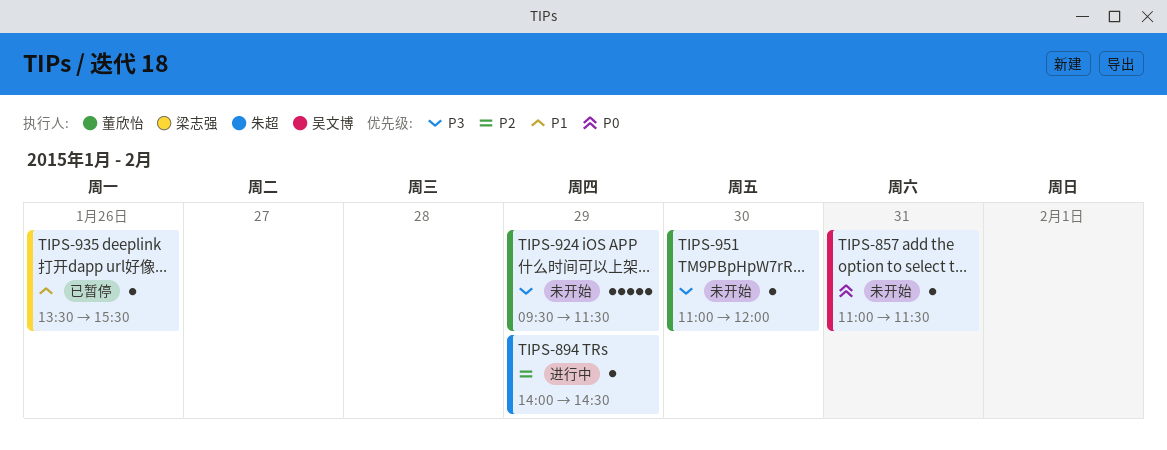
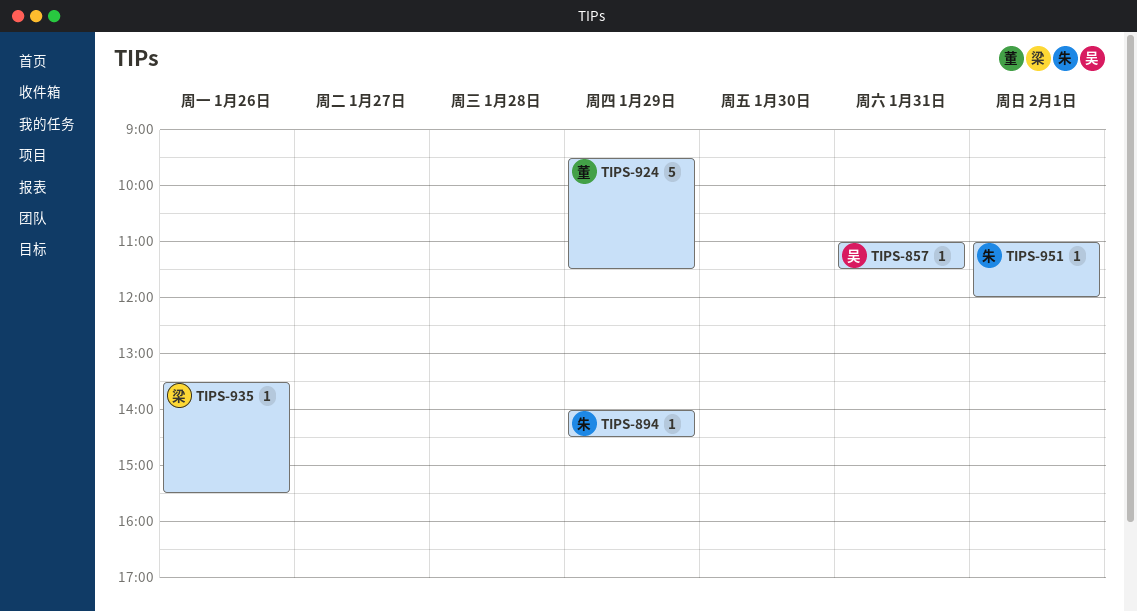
TIPS-951, owner: 董欣怡 -> 朱超
TIPS-951, day: Jan 30 -> Feb 1

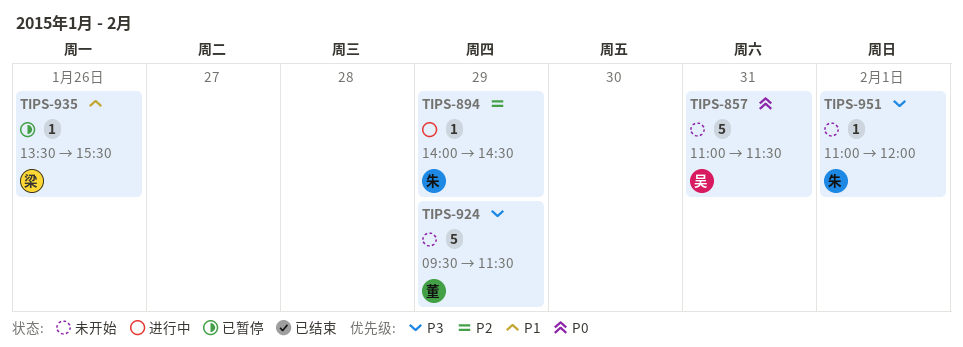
TIPS-857, estimate: 1 -> 5

